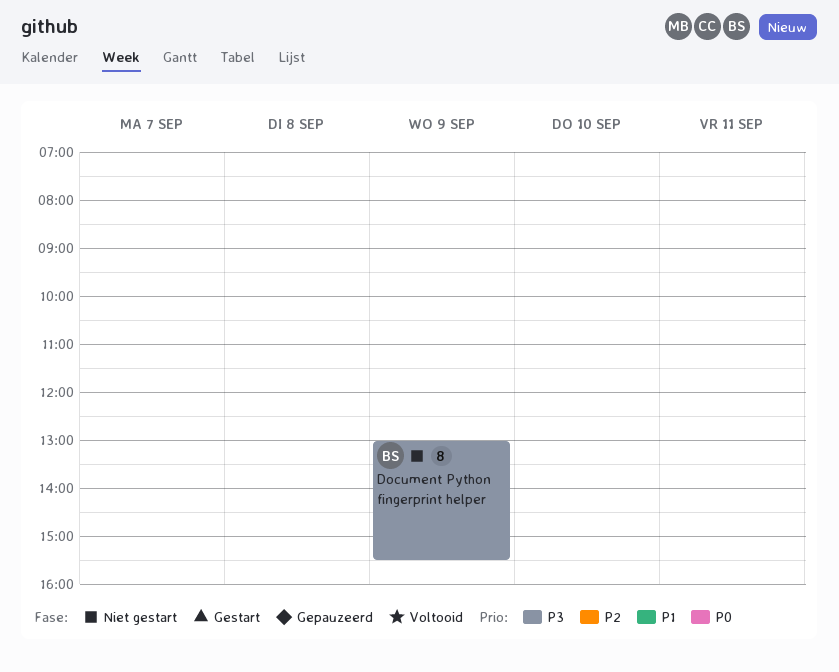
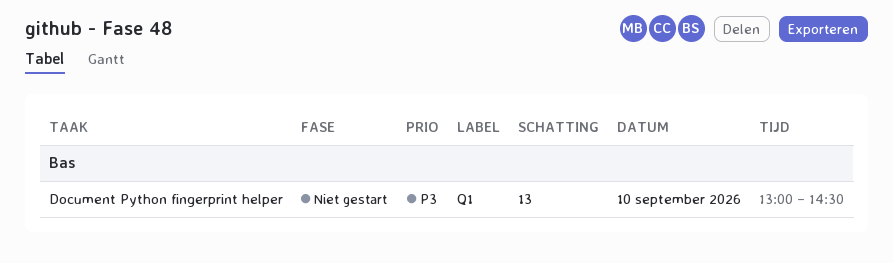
Document Python fingerprint helper, estimate: 8 -> 13
Document Python fingerprint helper, day: Sep 9 -> Sep 10
Document Python fingerprint helper, ends: 15:30 -> 14:30

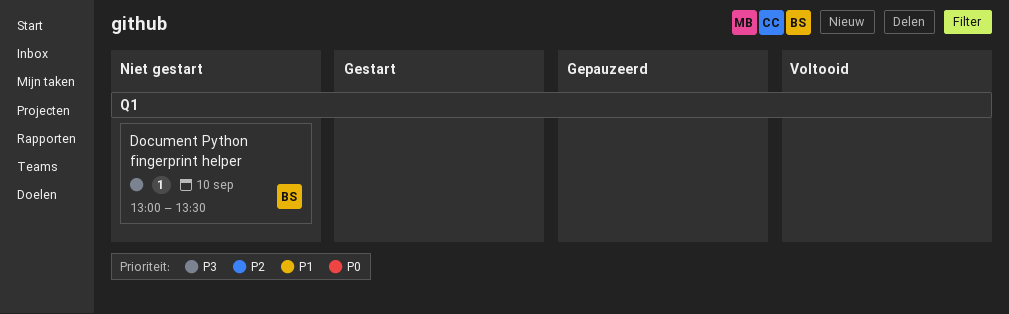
Document Python fingerprint helper, estimate: 13 -> 1
Document Python fingerprint helper, ends: 14:30 -> 13:30

